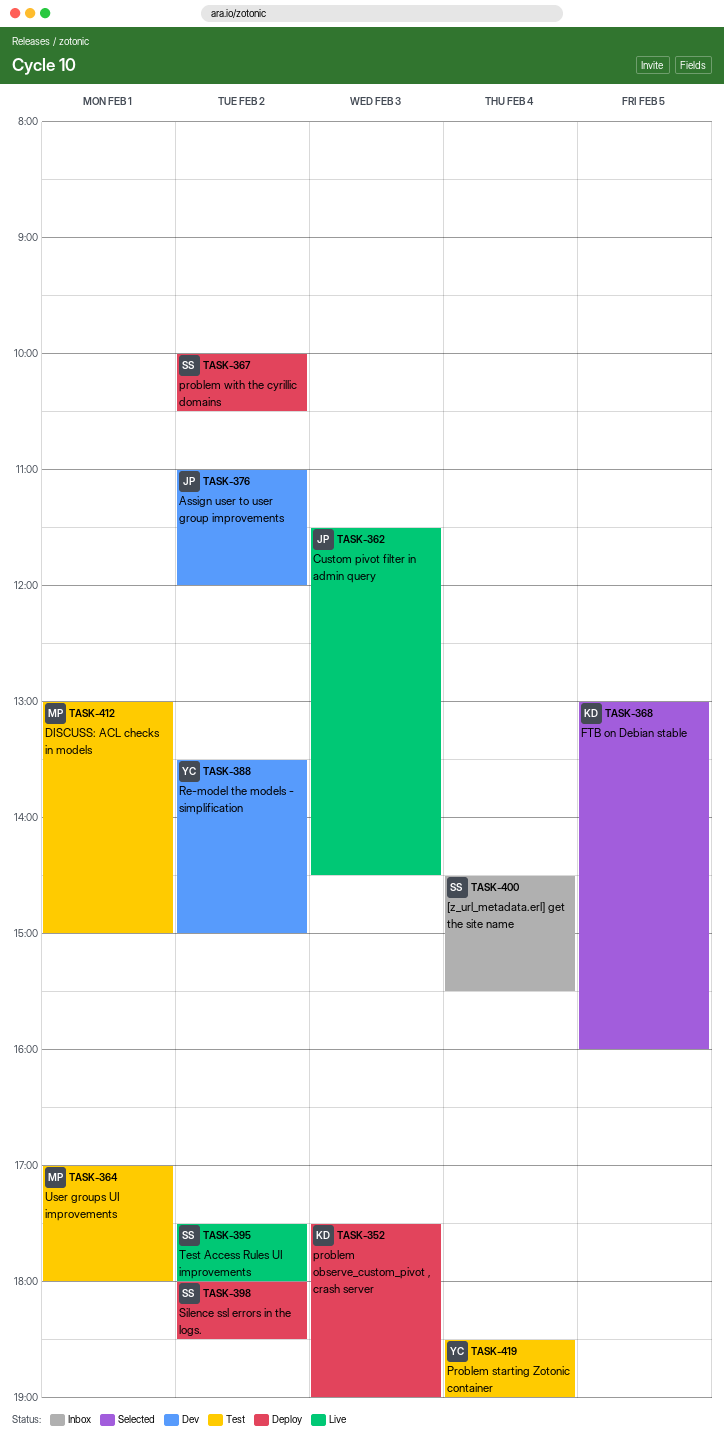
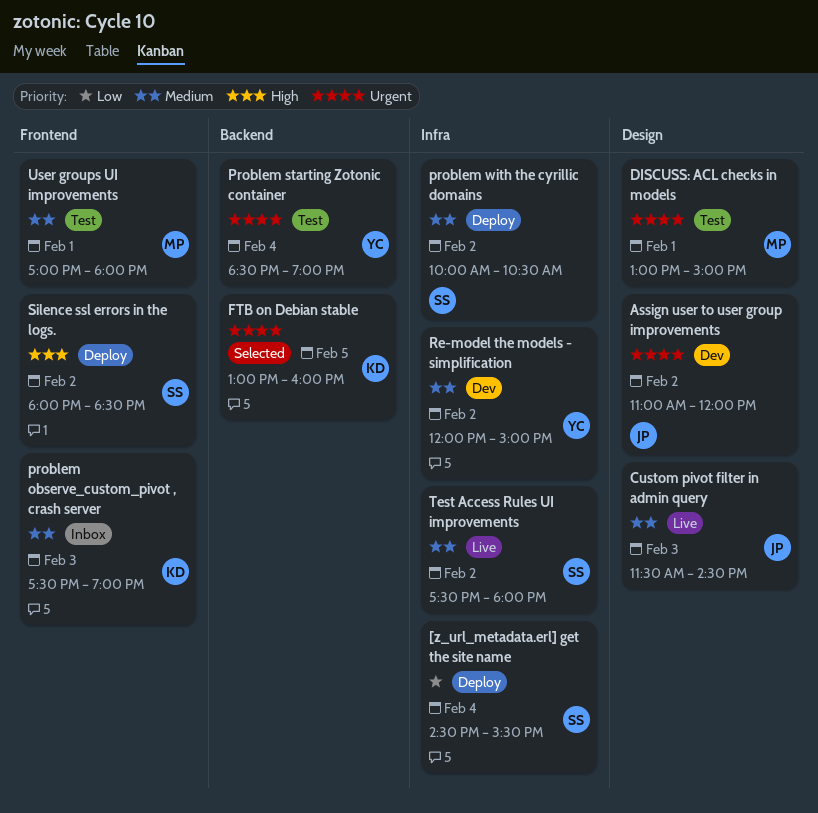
[z_url_metadata.erl] get the site name, status: Inbox -> Deploy
problem observe_custom_pivot , crash server, status: Deploy -> Inbox
Re-model the models - simplification, begins: 13:30 -> 12:00

